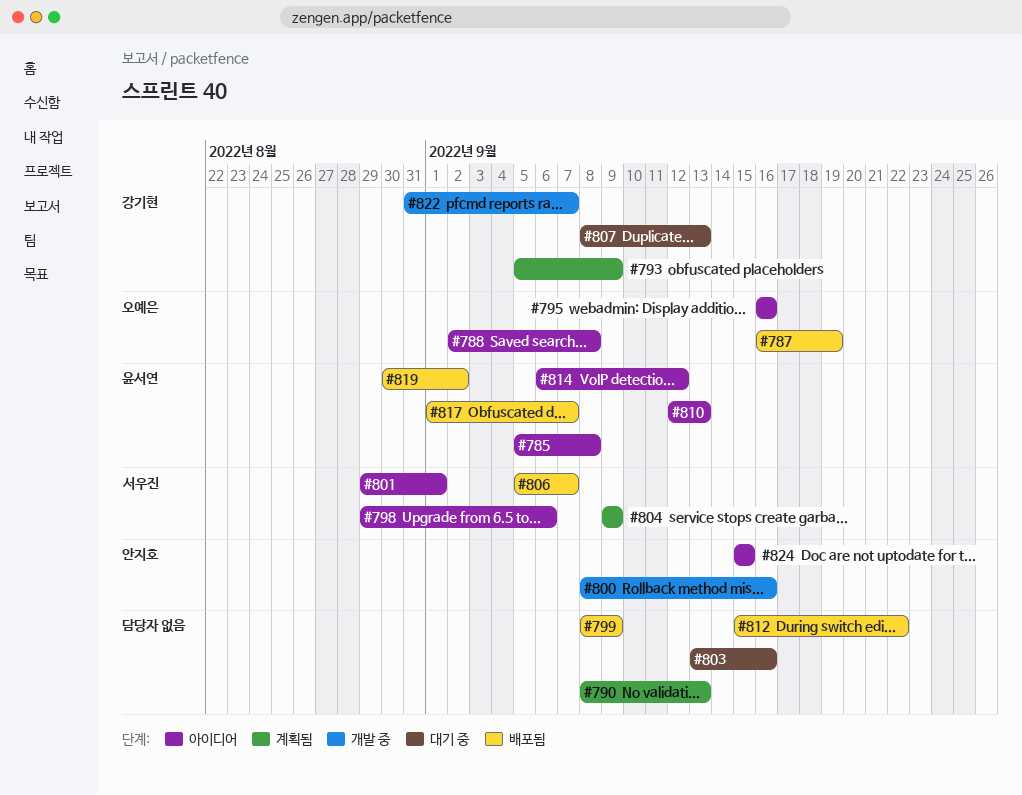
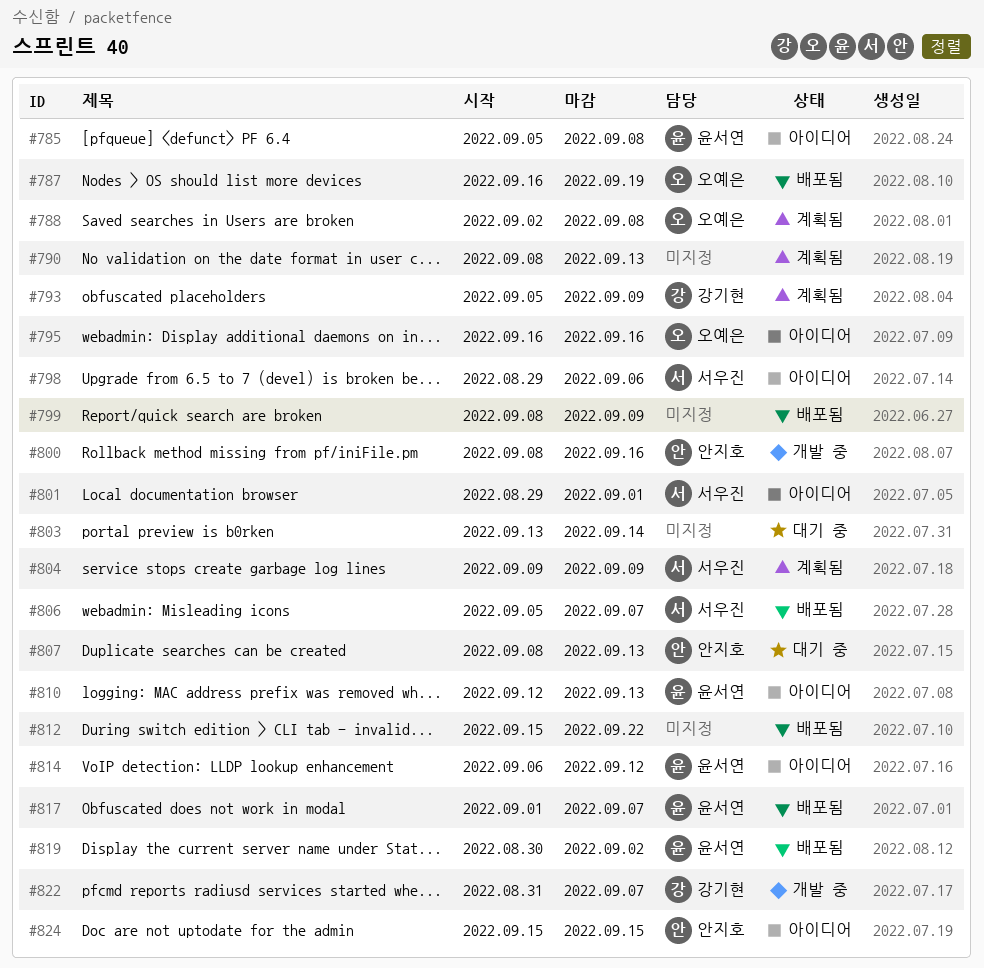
#788, status: 아이디어 -> 계획됨
#803, due: Sep 16 -> Sep 14
#807, owner: 강기현 -> 안지호

